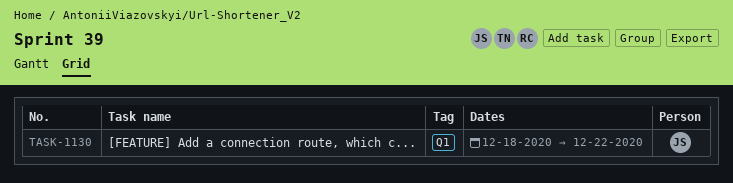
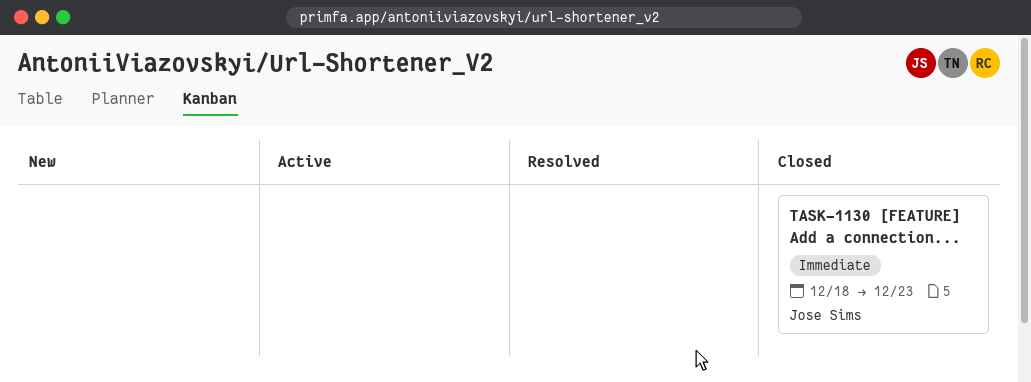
TASK-1130, due: Dec 22 -> Dec 23

